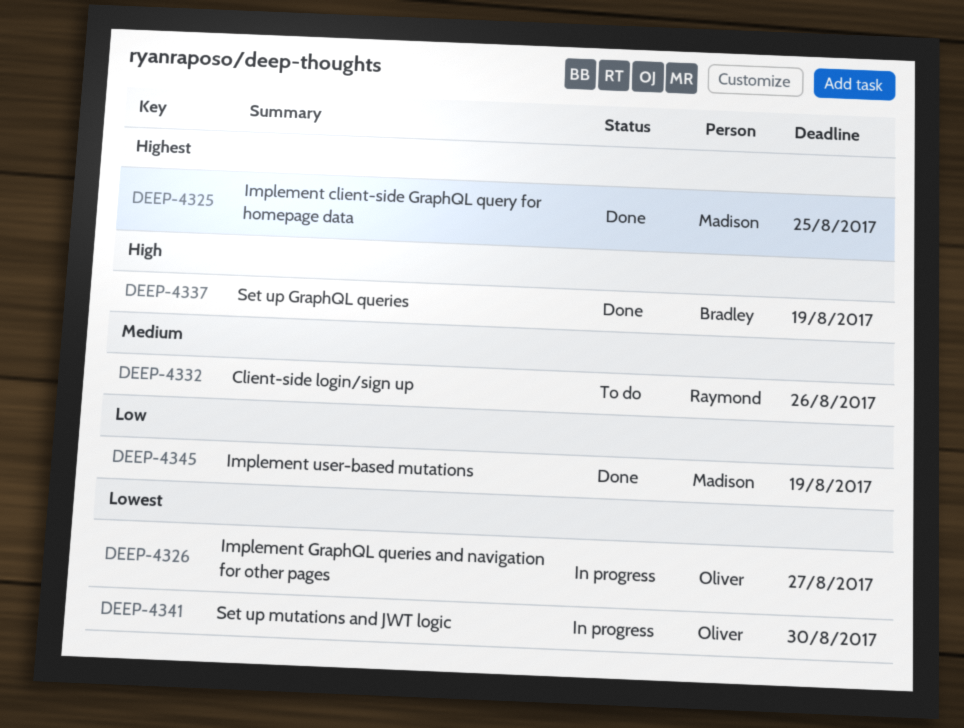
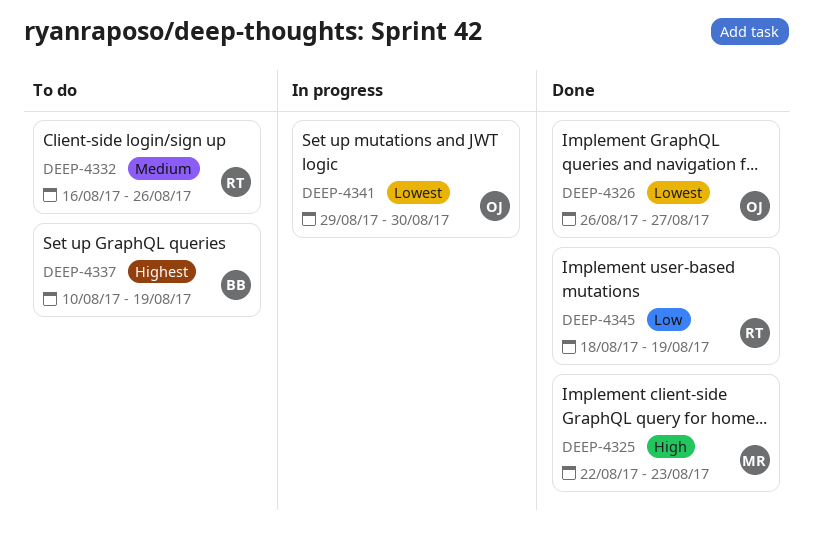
DEEP-4325, priority: Highest -> High
DEEP-4325, due: Aug 25 -> Aug 23
DEEP-4326, status: In progress -> Done
DEEP-4337, status: Done -> To do
DEEP-4337, priority: High -> Highest
DEEP-4345, owner: Madison -> Raymond

